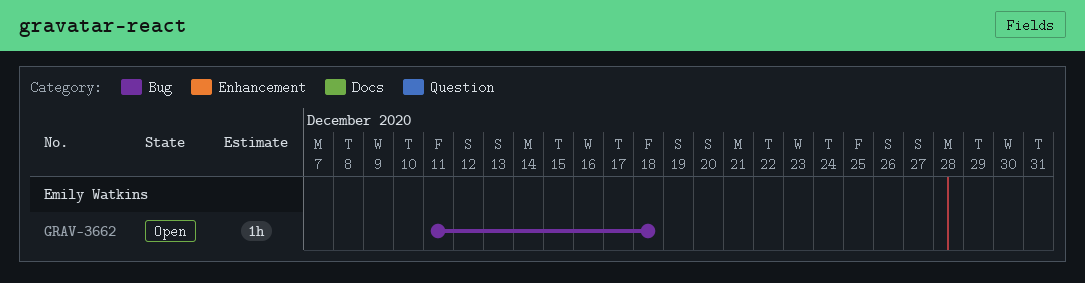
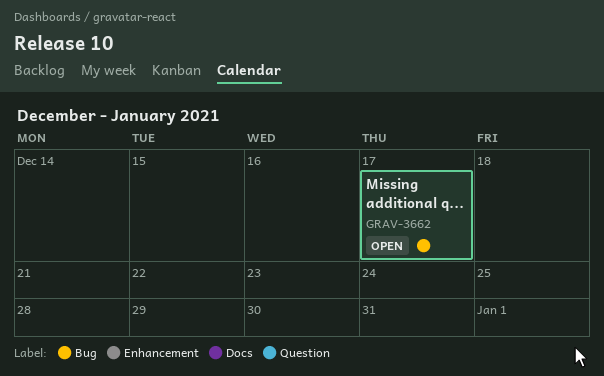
GRAV-3662, due: Dec 18 -> Dec 17

